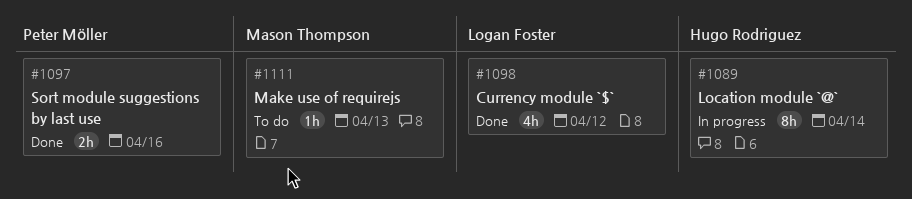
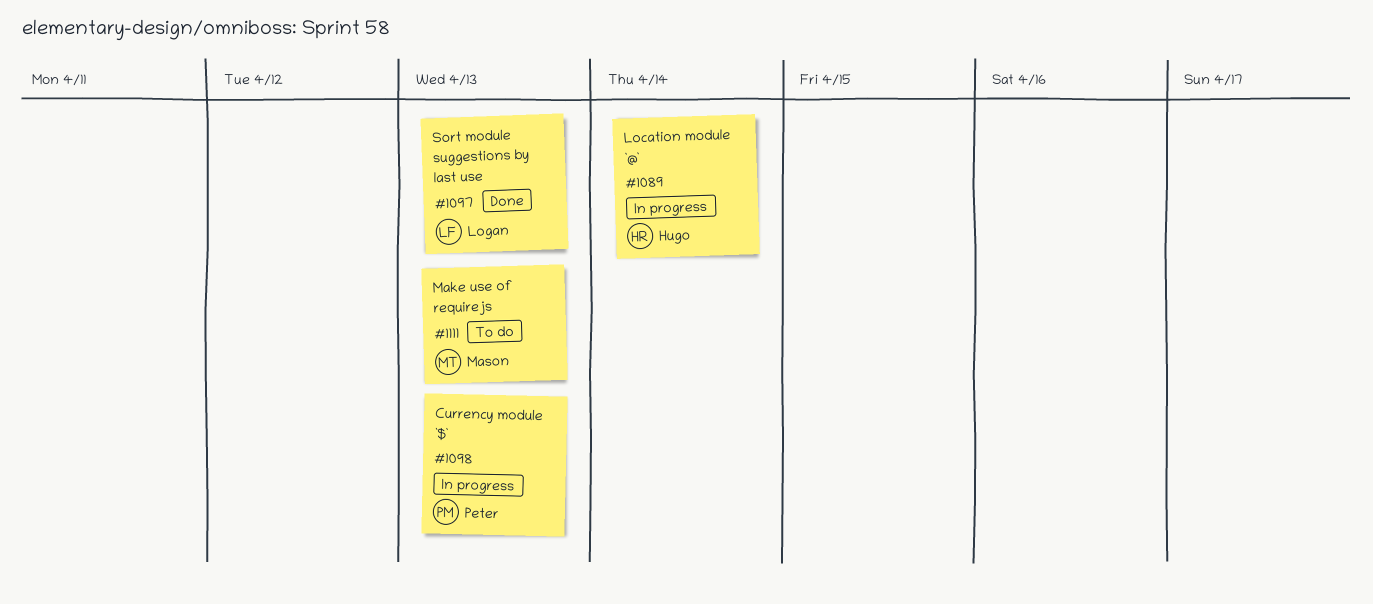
#1097, owner: Peter Möller -> Logan Foster
#1097, due: Apr 16 -> Apr 13
#1098, status: Done -> In progress
#1098, owner: Logan Foster -> Peter Möller
#1098, due: Apr 12 -> Apr 13

